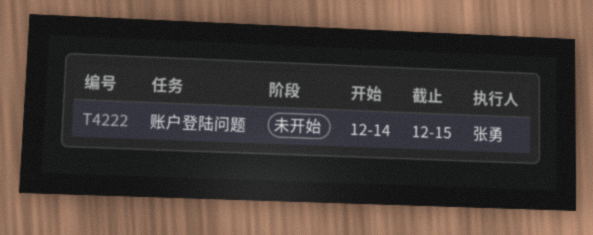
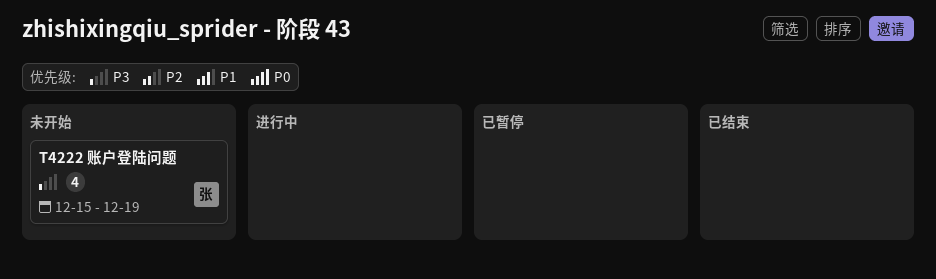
T4222, start: Dec 14 -> Dec 15
T4222, due: Dec 15 -> Dec 19

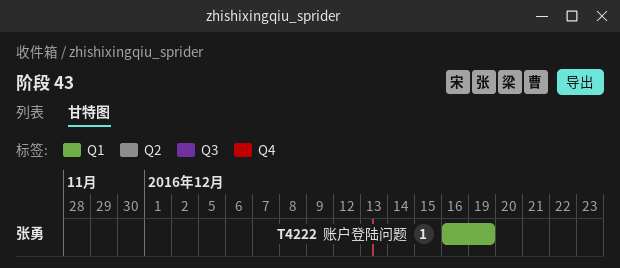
T4222, estimate: 4 -> 1
T4222, start: Dec 15 -> Dec 16

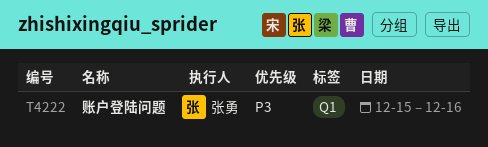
T4222, start: Dec 16 -> Dec 15
T4222, due: Dec 19 -> Dec 16

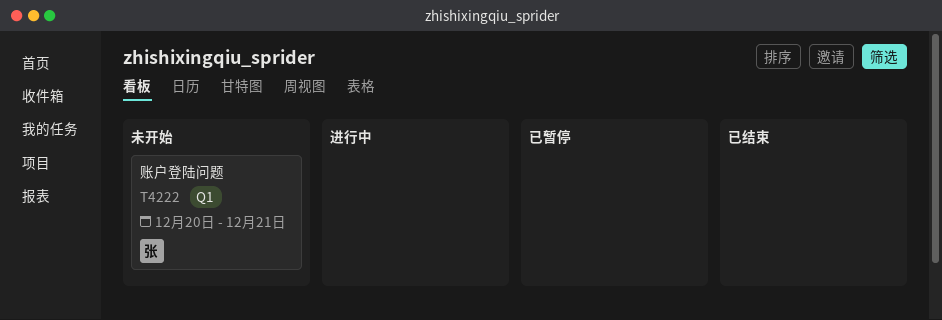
T4222, start: Dec 15 -> Dec 20
T4222, due: Dec 16 -> Dec 21

